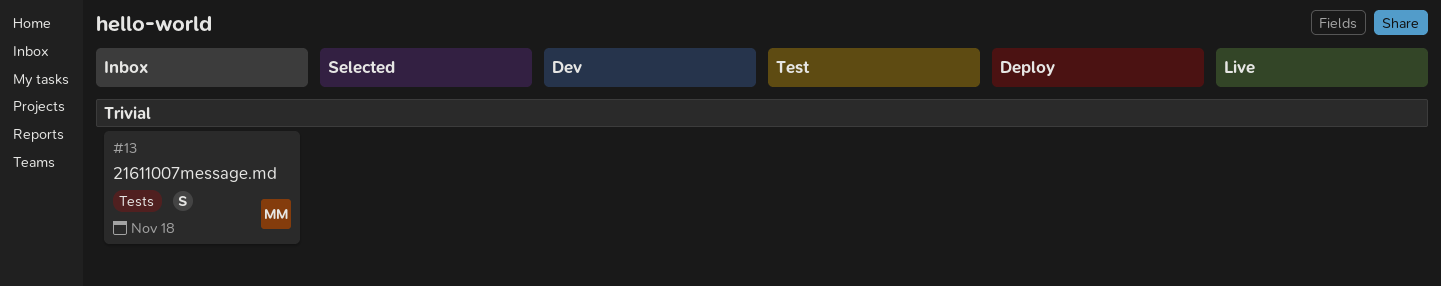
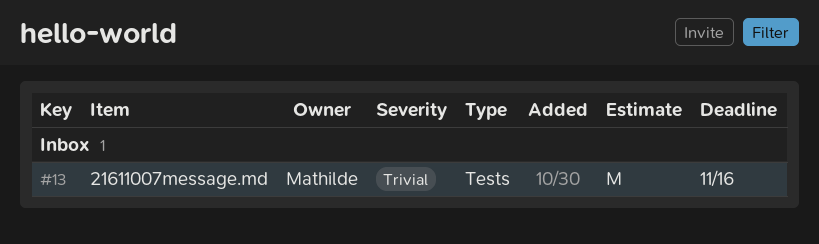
#13, estimate: S -> M
#13, due: Nov 18 -> Nov 16

